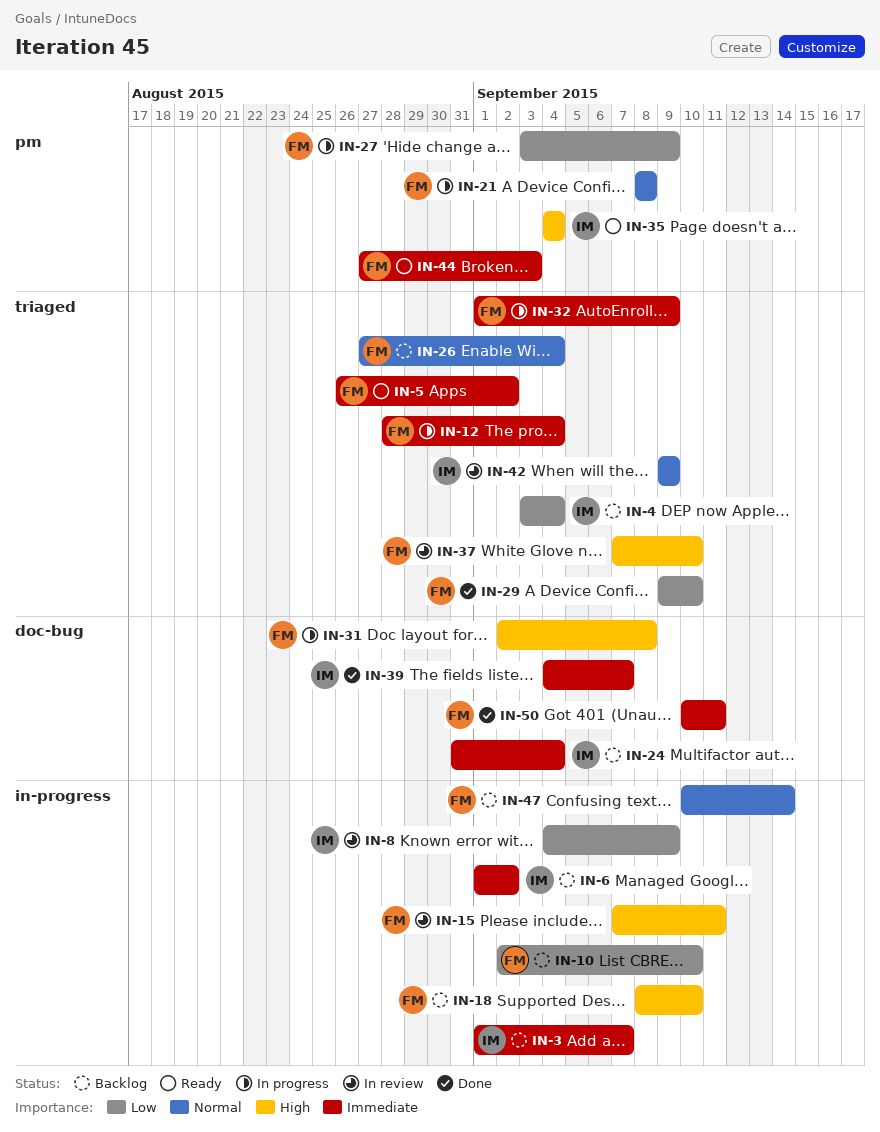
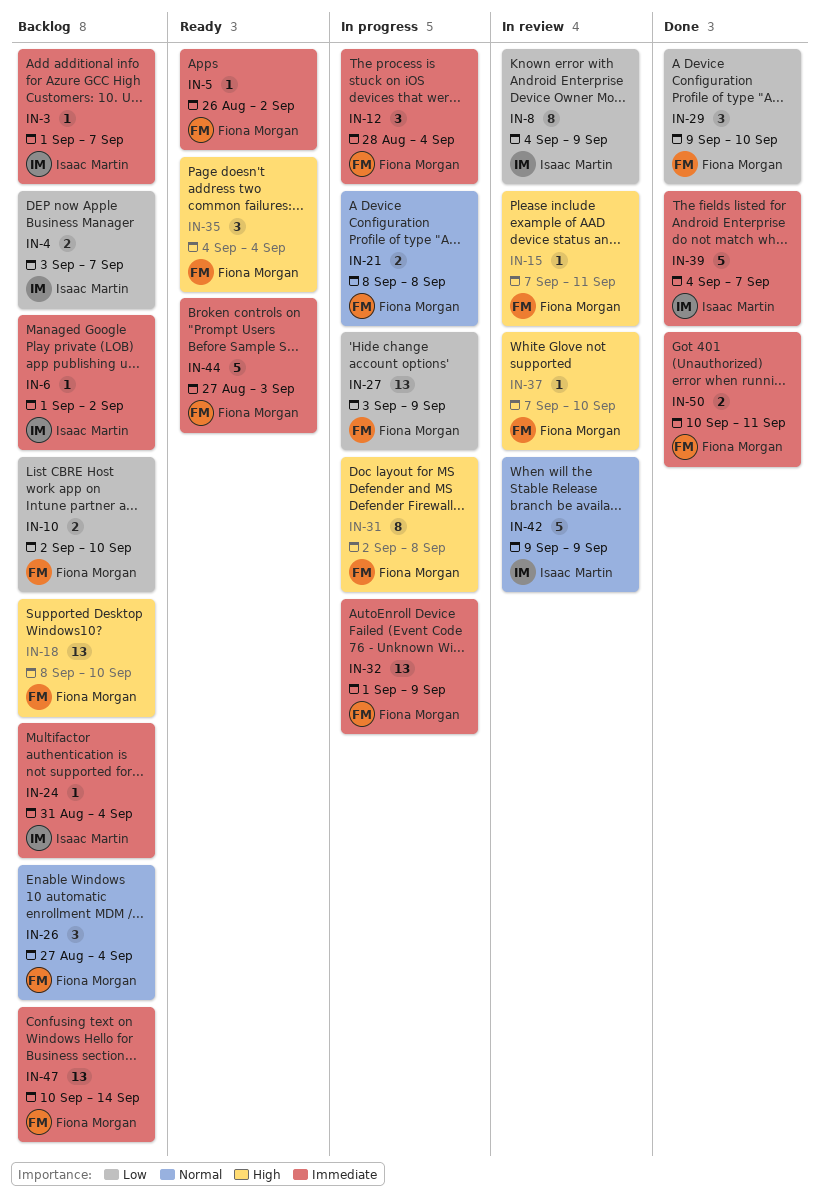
IN-4, due: Sep 4 -> Sep 7
IN-35, owner: Isaac Martin -> Fiona Morgan
IN-47, priority: Normal -> Immediate

